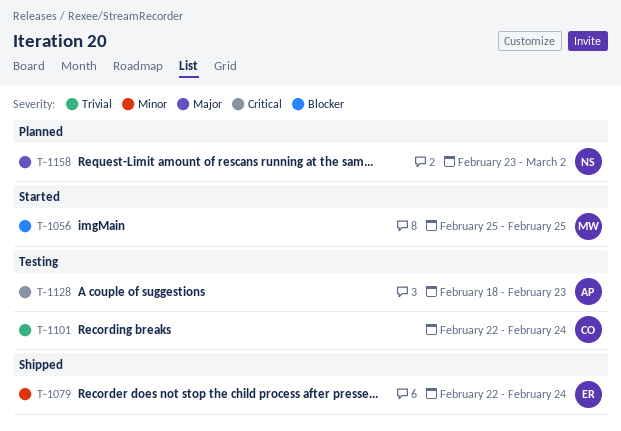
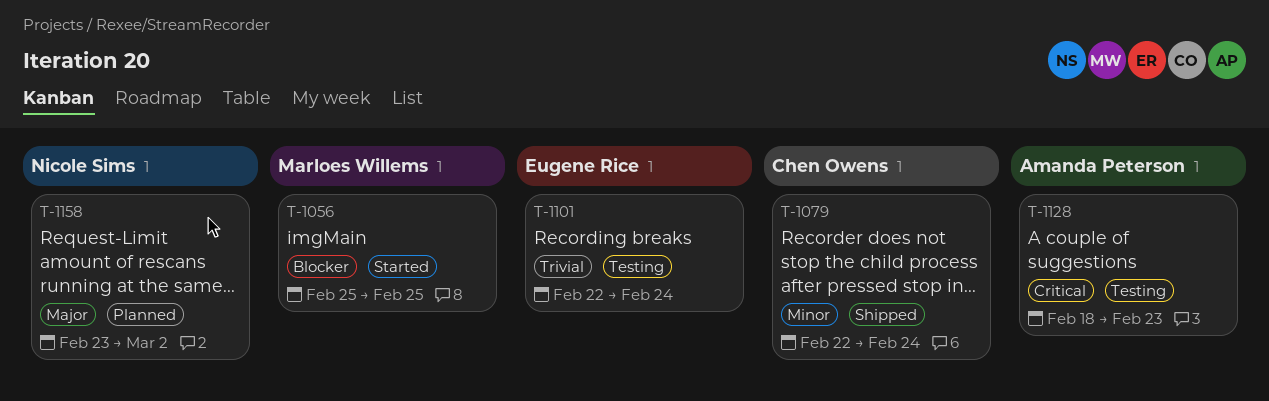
T-1079, owner: Eugene Rice -> Chen Owens
T-1101, owner: Chen Owens -> Eugene Rice

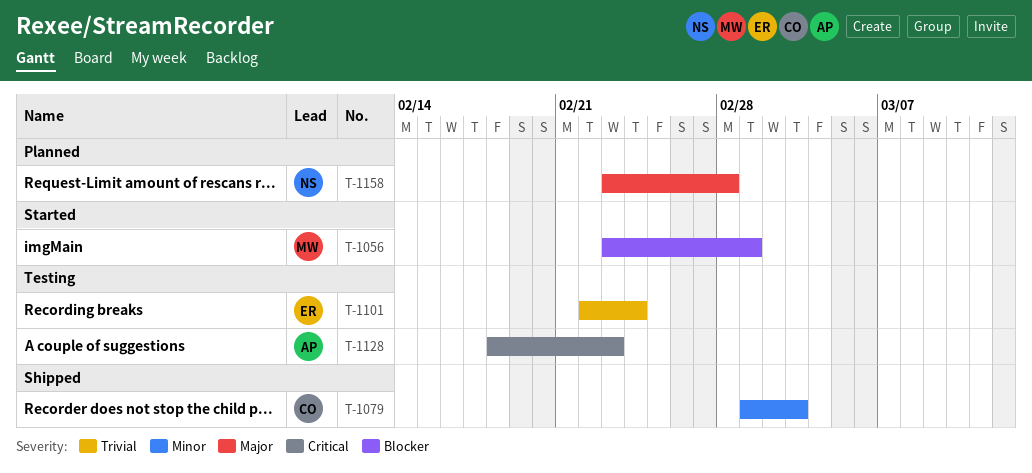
T-1056, start: Feb 25 -> Feb 23
T-1056, due: Feb 25 -> Mar 1
T-1079, start: Feb 22 -> Mar 1
T-1079, due: Feb 24 -> Mar 3
T-1158, due: Mar 2 -> Feb 28

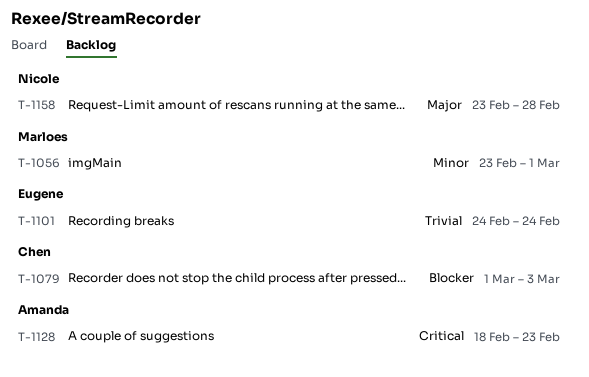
T-1056, priority: Blocker -> Minor
T-1079, priority: Minor -> Blocker
T-1101, start: Feb 22 -> Feb 24

